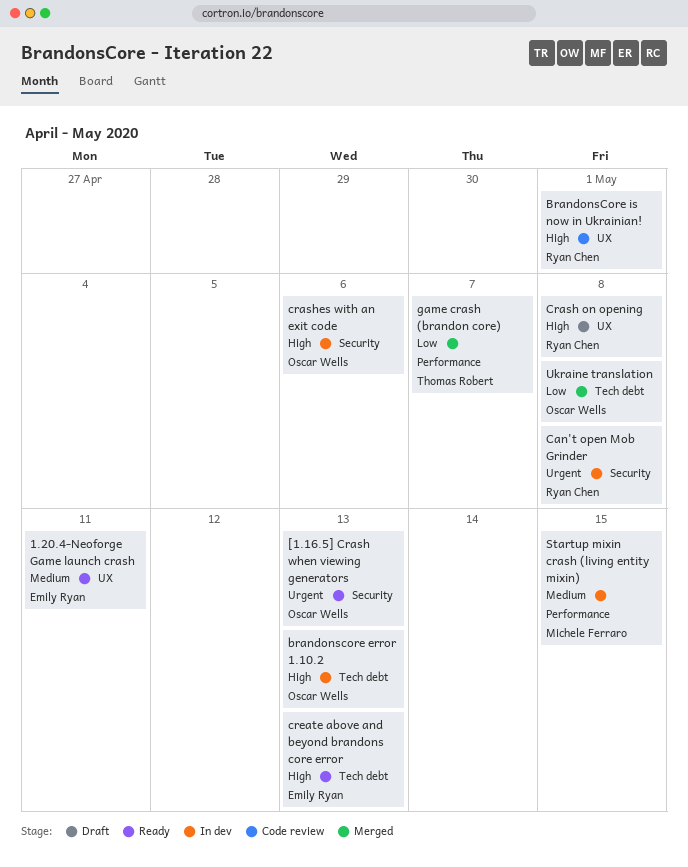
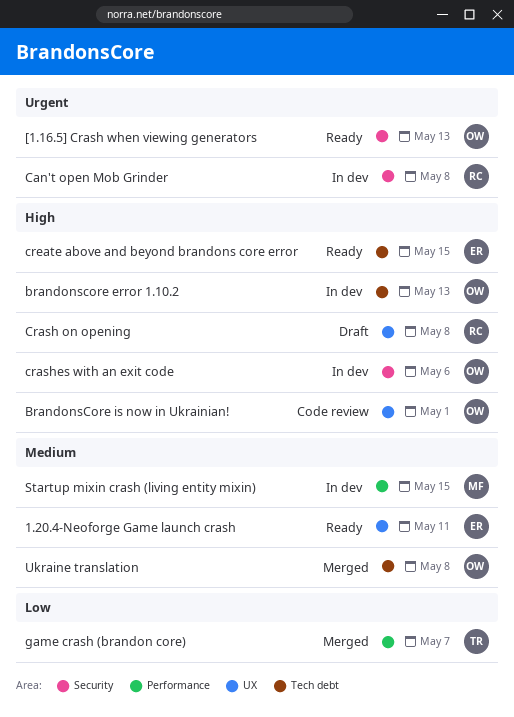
BrandonsCore is now in Ukrainian!, owner: Ryan Chen -> Oscar Wells
create above and beyond brandons core error, due: May 13 -> May 15
Ukraine translation, priority: Low -> Medium

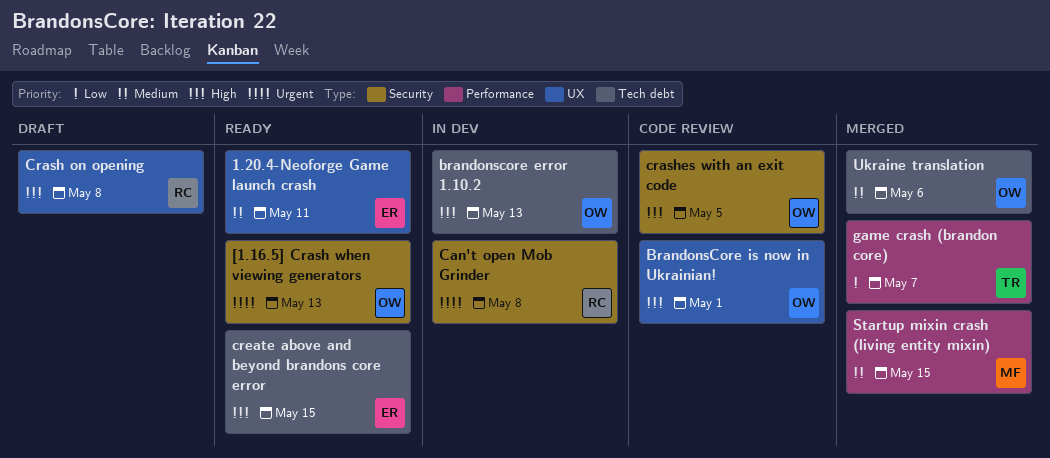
crashes with an exit code, status: In dev -> Code review
crashes with an exit code, due: May 6 -> May 5
Startup mixin crash (living entity mixin), status: In dev -> Merged
Ukraine translation, due: May 8 -> May 6

